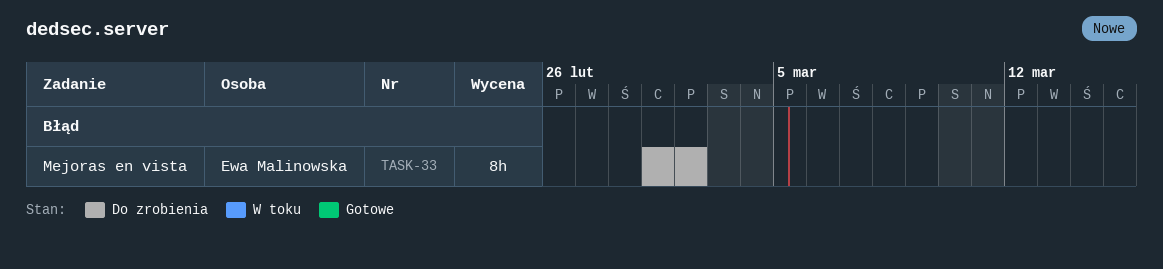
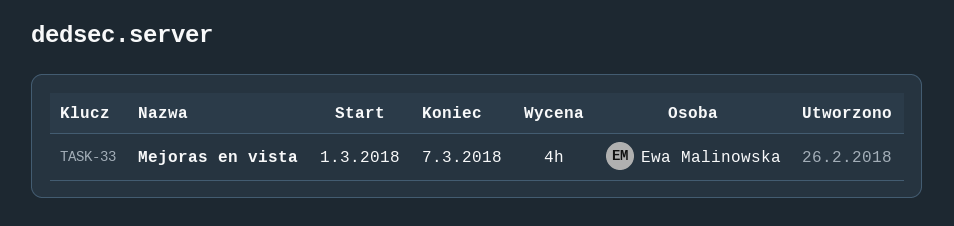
TASK-33, estimate: 8h -> 4h
TASK-33, due: Mar 2 -> Mar 7

